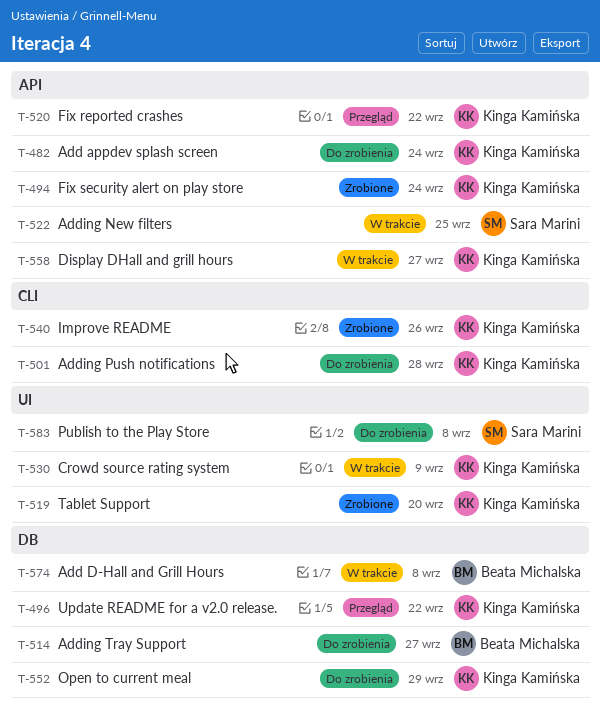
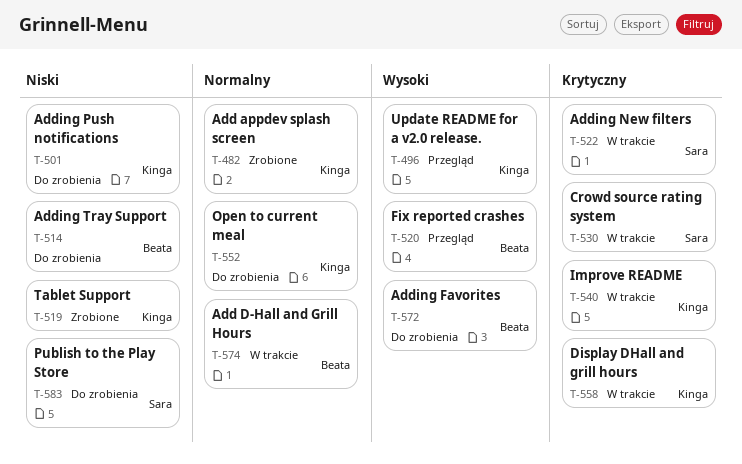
T-482, status: Do zrobienia -> Zrobione
T-494: present -> none
T-520, owner: Kinga Kamińska -> Beata Michalska
T-530, owner: Kinga Kamińska -> Sara Marini
T-540, status: Zrobione -> W trakcie
T-572: none -> present

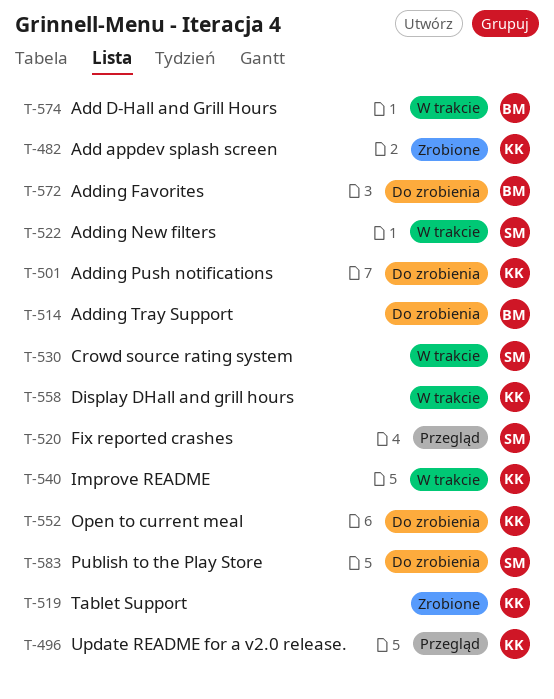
T-520, owner: Beata -> Sara

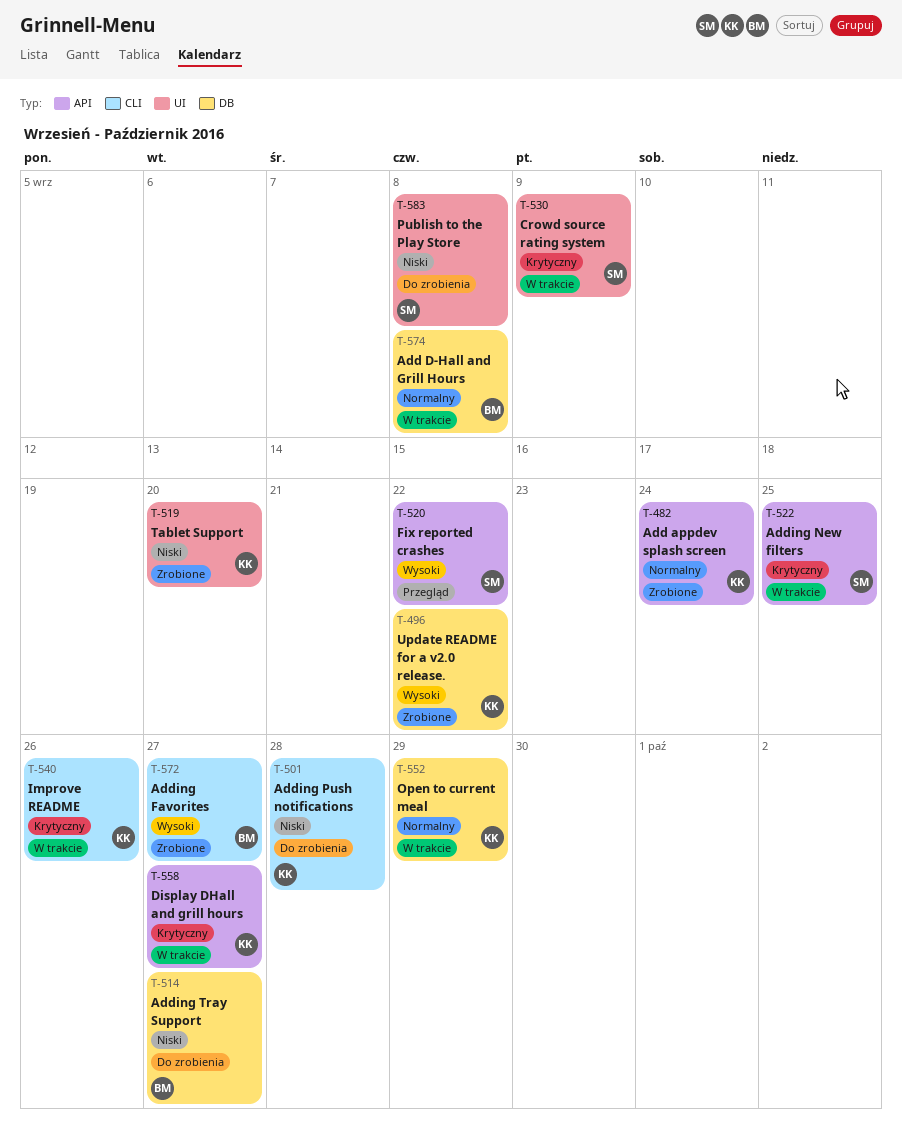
T-496, status: Przegląd -> Zrobione
T-552, status: Do zrobienia -> W trakcie
T-572, status: Do zrobienia -> Zrobione

